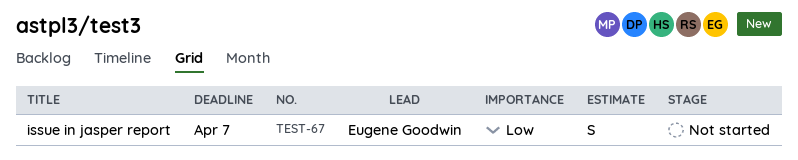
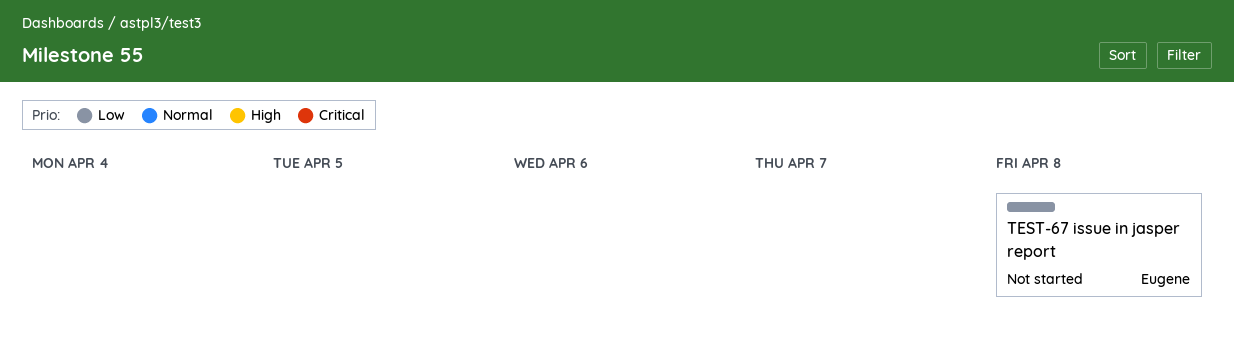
TEST-67, due: Apr 7 -> Apr 8

